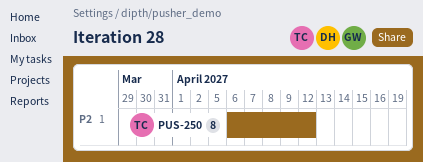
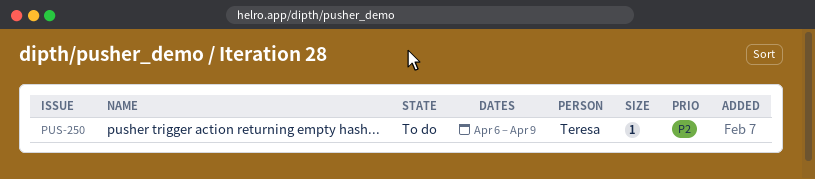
PUS-250, estimate: 8 -> 1
PUS-250, due: Apr 12 -> Apr 9

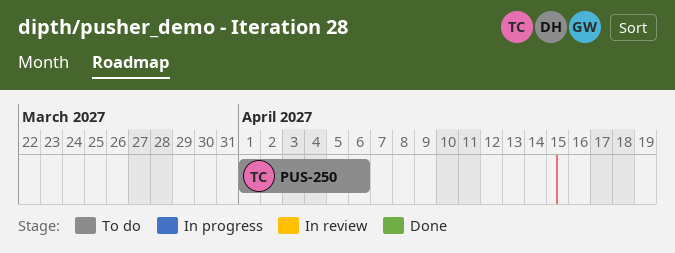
PUS-250, start: Apr 6 -> Apr 1
PUS-250, due: Apr 9 -> Apr 6

